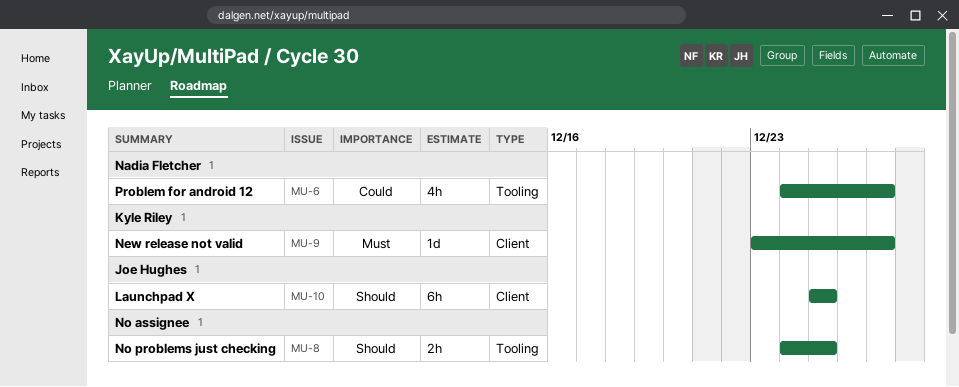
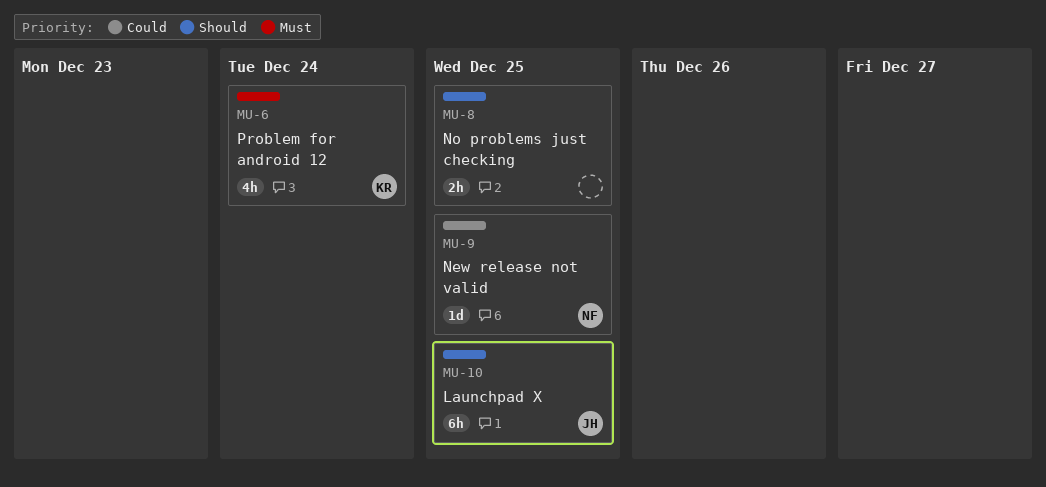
MU-6, owner: Nadia Fletcher -> Kyle Riley
MU-6, priority: Could -> Must
MU-6, due: Dec 27 -> Dec 24
MU-9, owner: Kyle Riley -> Nadia Fletcher
MU-9, priority: Must -> Could
MU-9, due: Dec 27 -> Dec 25

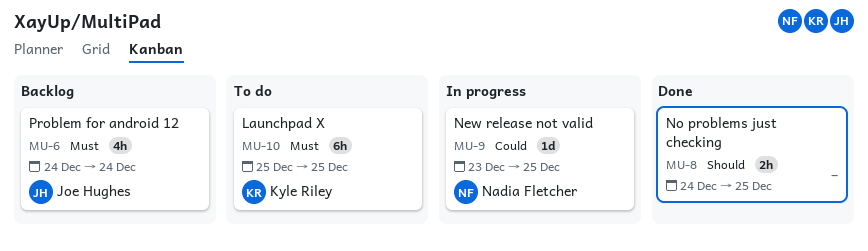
MU-6, owner: Kyle Riley -> Joe Hughes
MU-10, owner: Joe Hughes -> Kyle Riley
MU-10, priority: Should -> Must

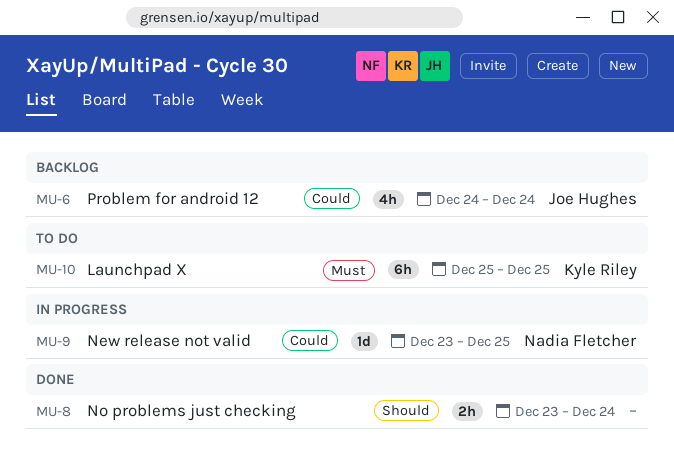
MU-6, priority: Must -> Could
MU-8, start: Dec 24 -> Dec 23
MU-8, due: Dec 25 -> Dec 24

